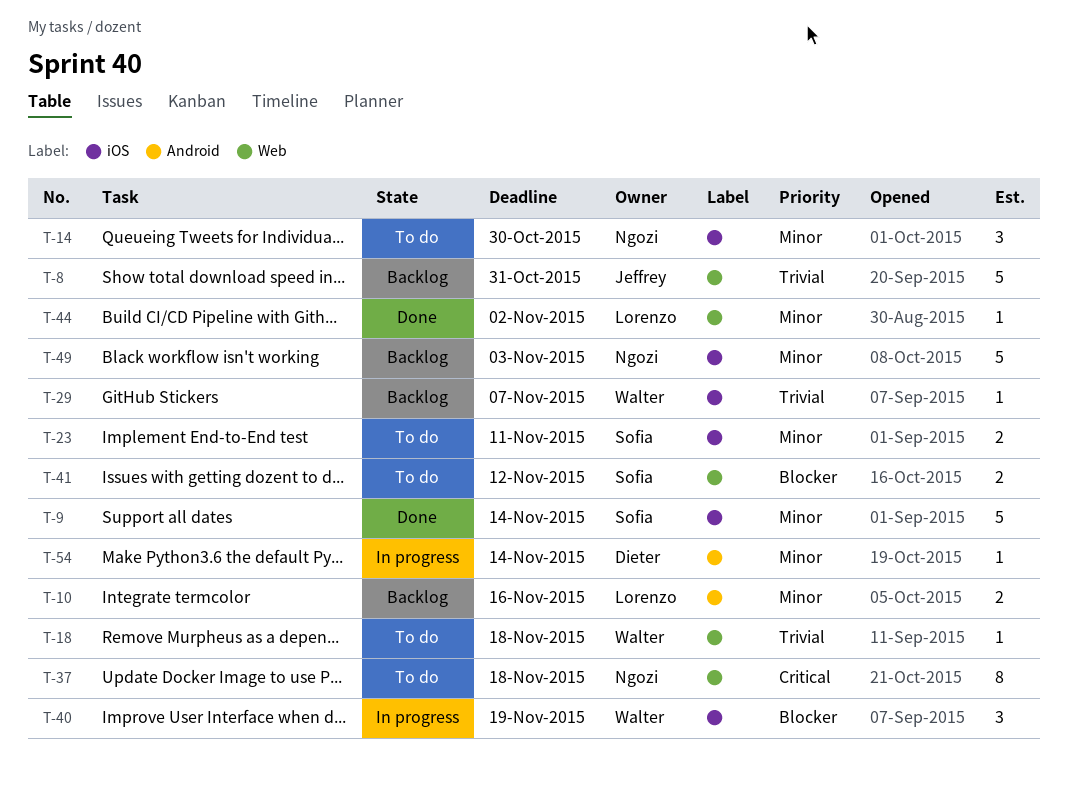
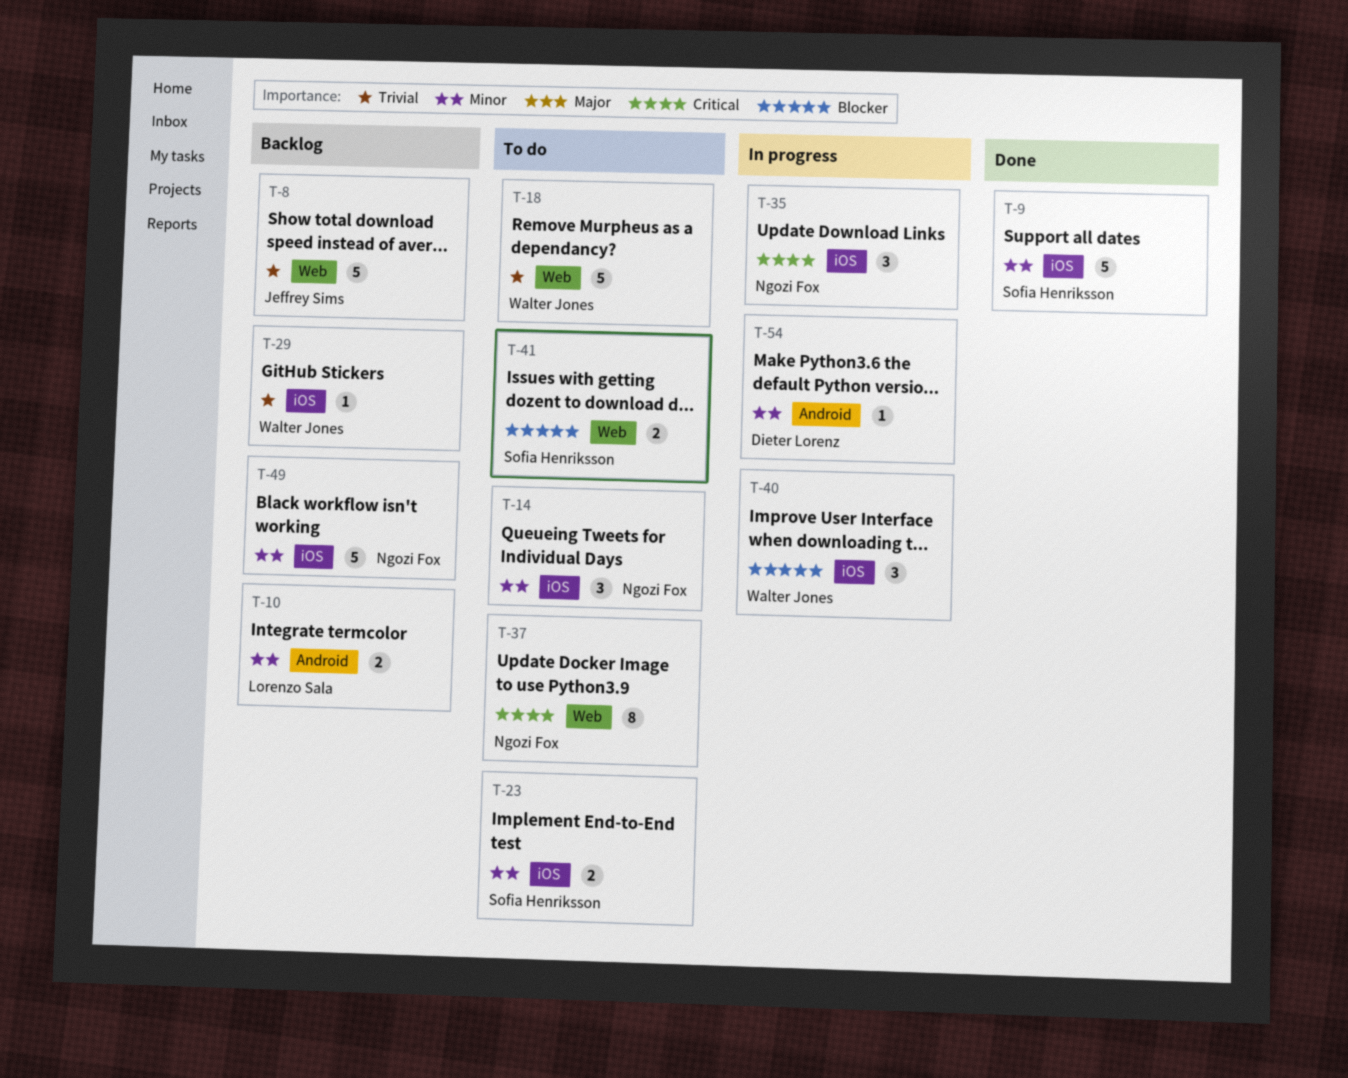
T-18, estimate: 1 -> 5
T-35: none -> present
T-44: present -> none

